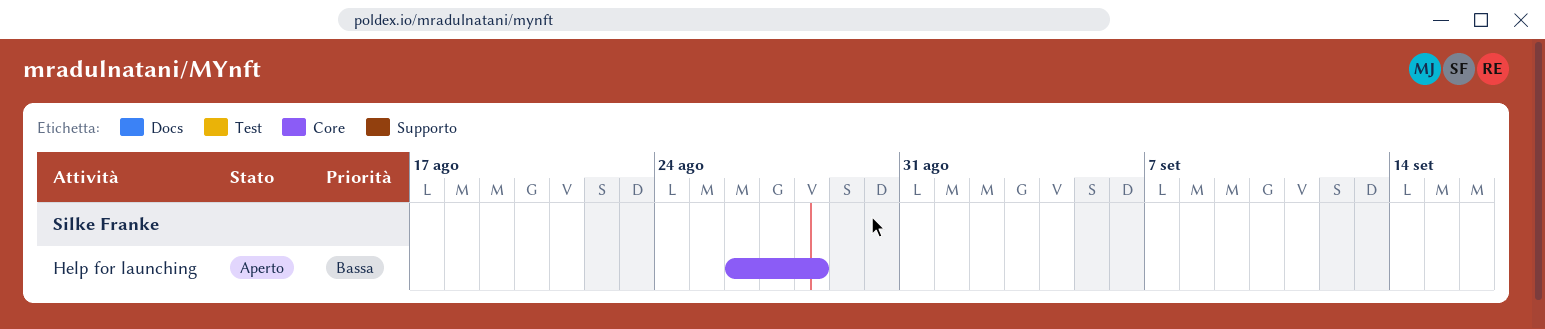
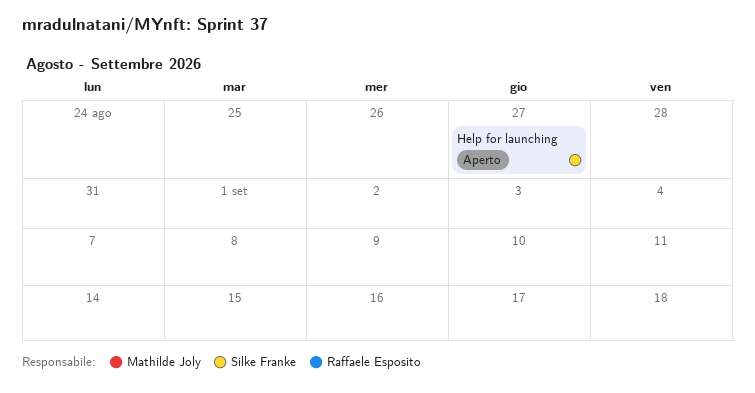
Help for launching, due: Aug 28 -> Aug 27

